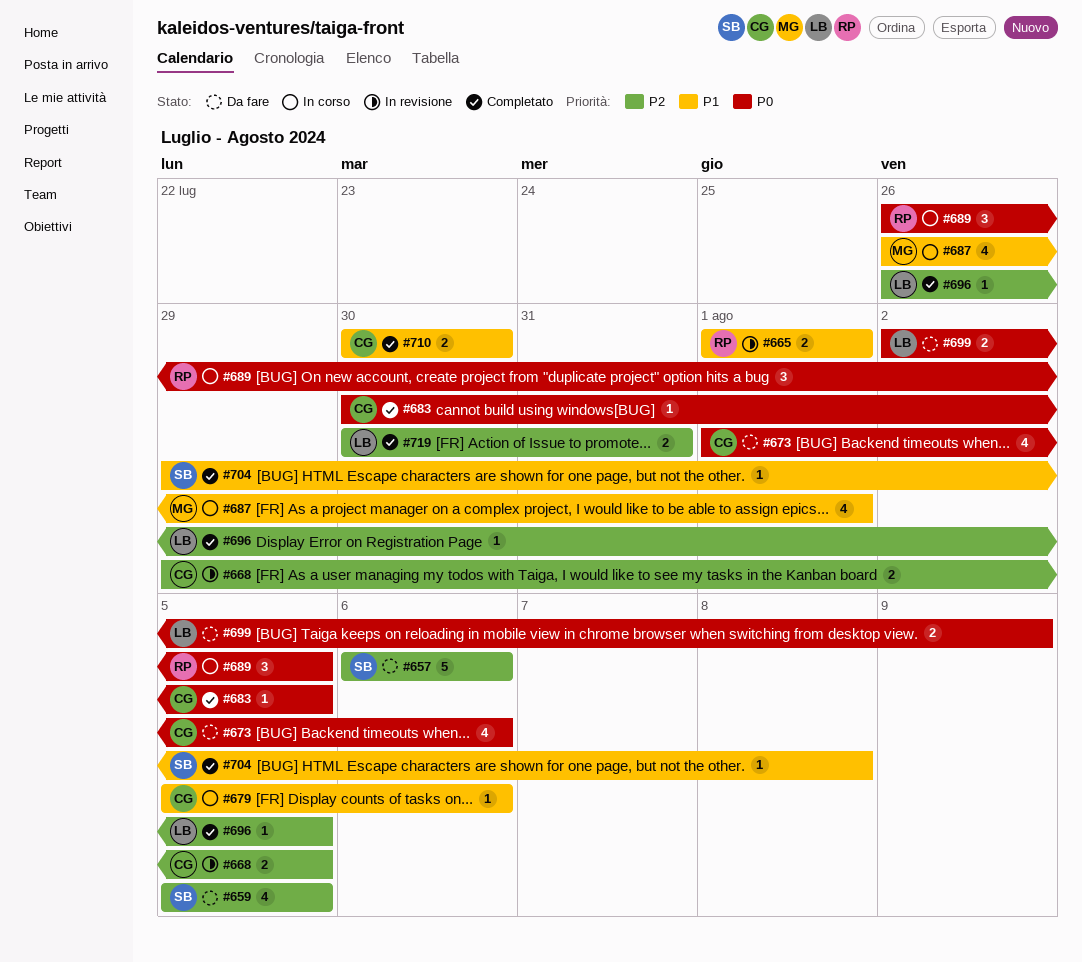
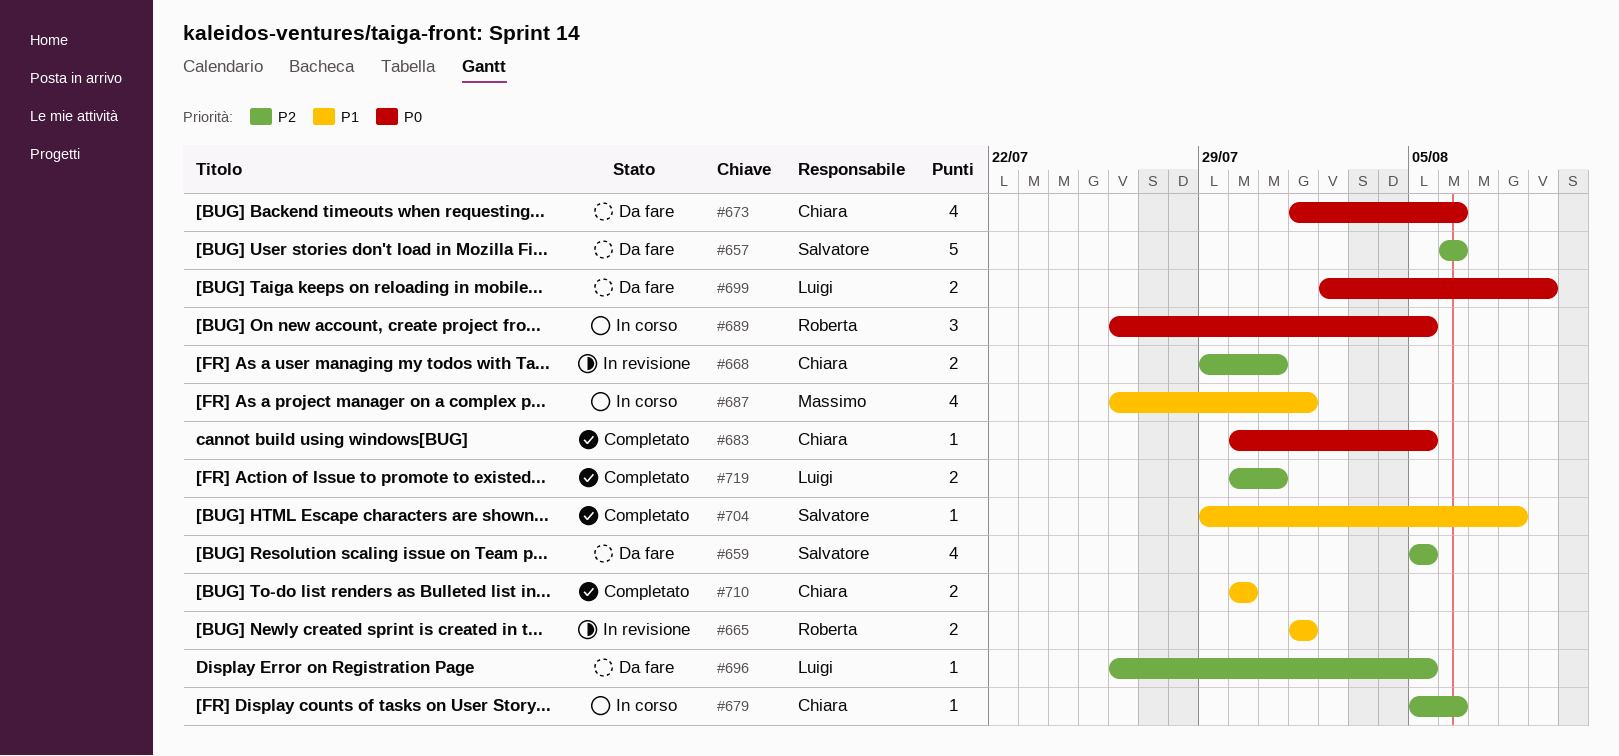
#668, due: Aug 5 -> Jul 31
#679, priority: P1 -> P2
#696, status: Completato -> Da fare

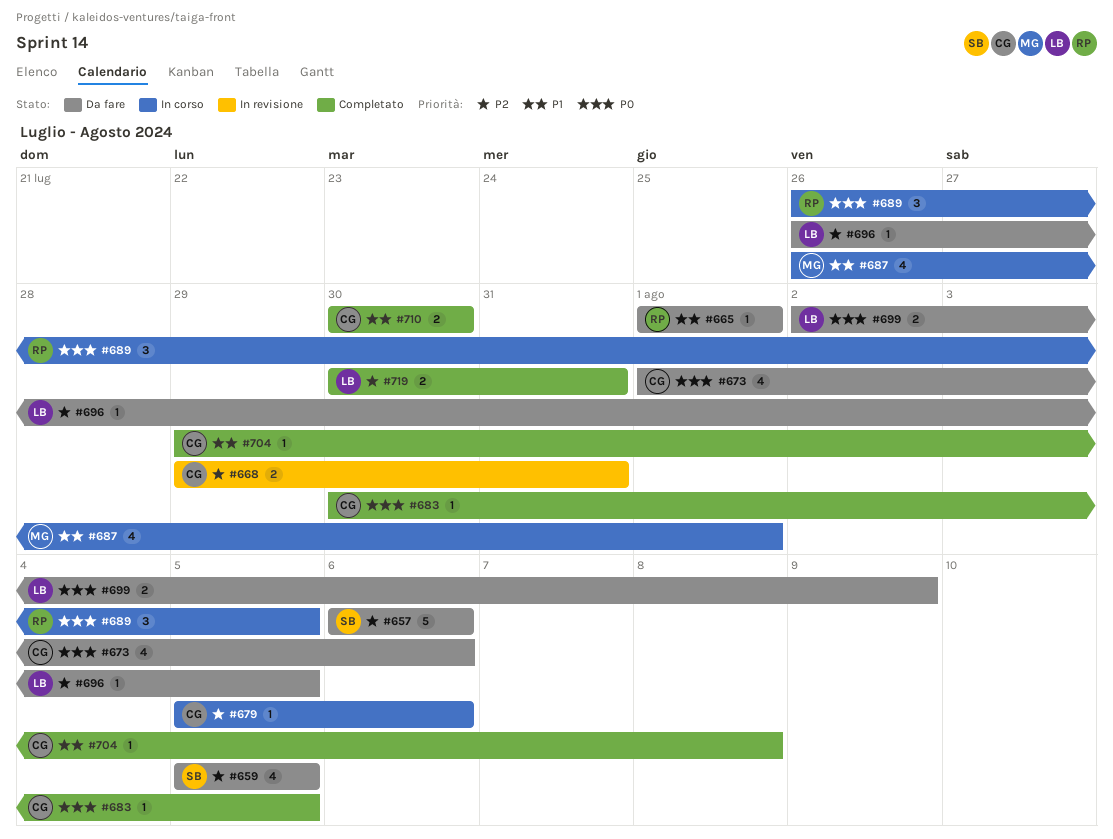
#665, status: In revisione -> Da fare
#665, estimate: 2 -> 1
#704, owner: Salvatore -> Chiara

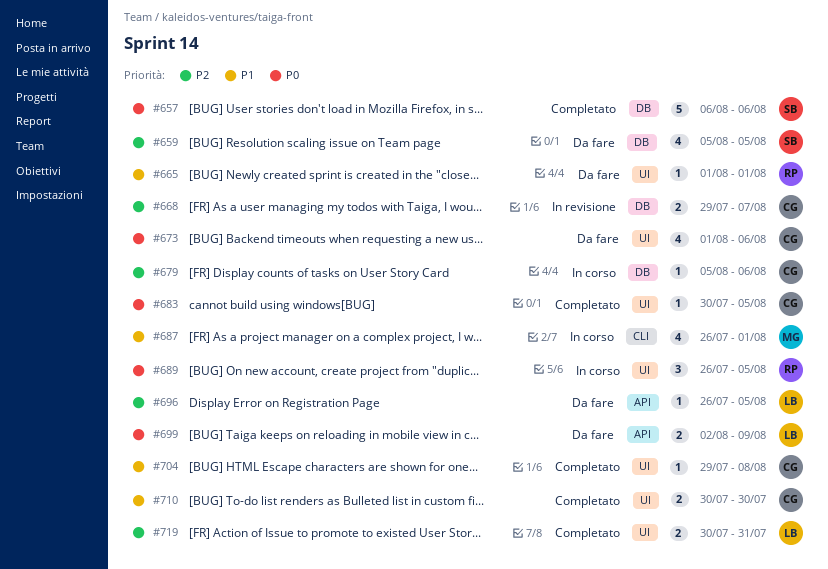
#657, status: Da fare -> Completato
#657, priority: P2 -> P0
#668, due: Jul 31 -> Aug 7

